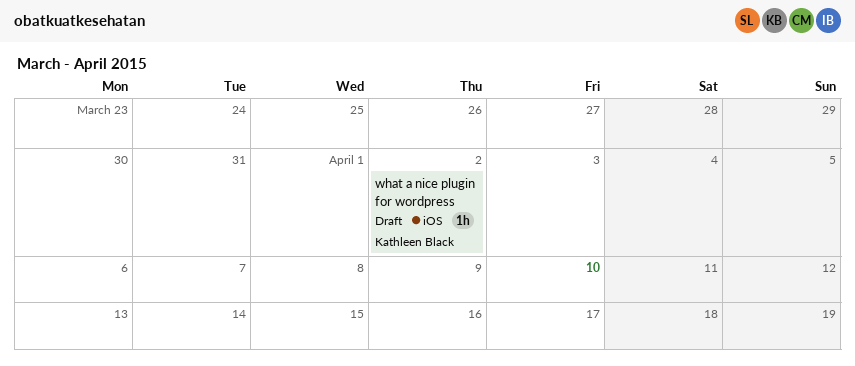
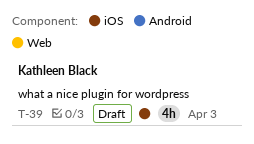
what a nice plugin for wordpress, estimate: 1h -> 4h
what a nice plugin for wordpress, due: Apr 2 -> Apr 3

